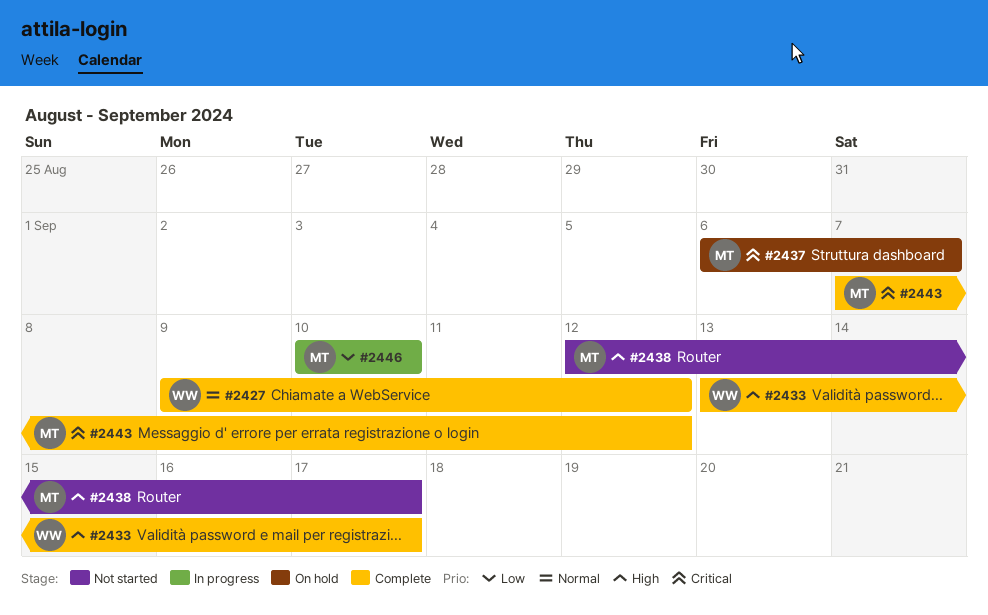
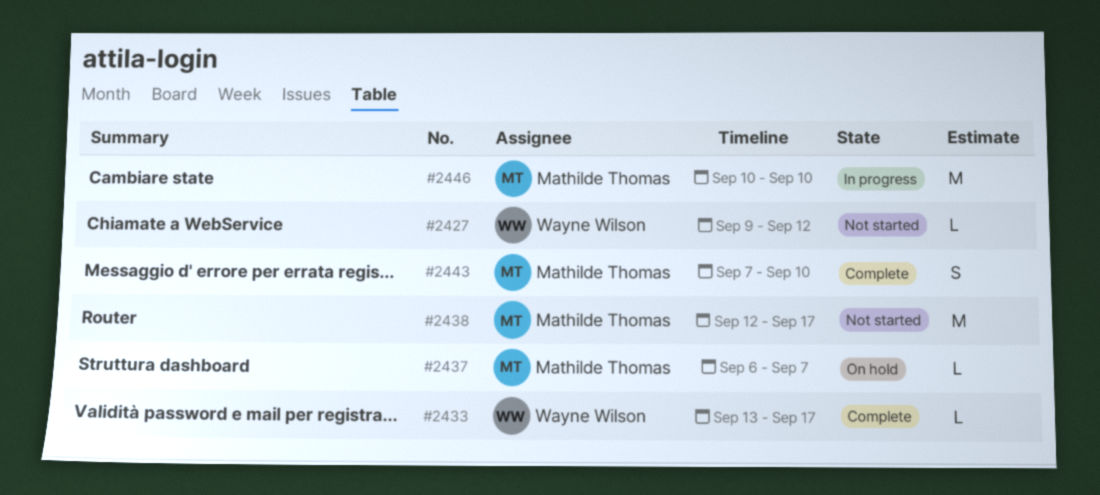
#2427, status: Complete -> Not started
#2443, due: Sep 12 -> Sep 10

